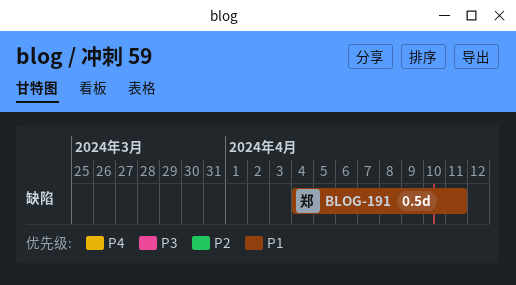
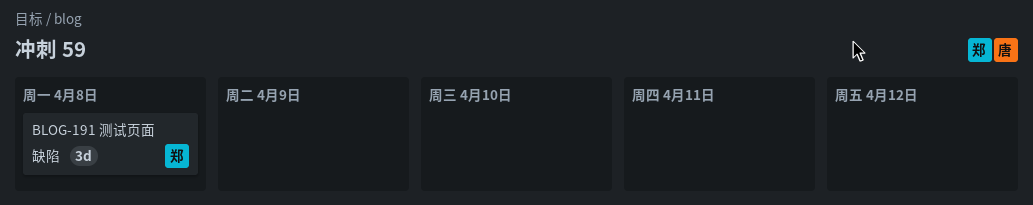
BLOG-191, estimate: 0.5d -> 3d
BLOG-191, due: Apr 11 -> Apr 8

